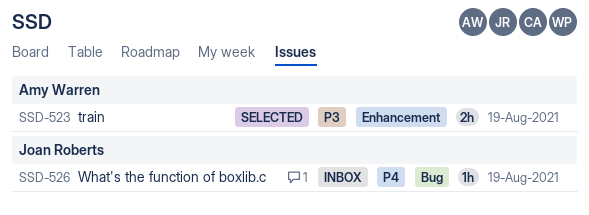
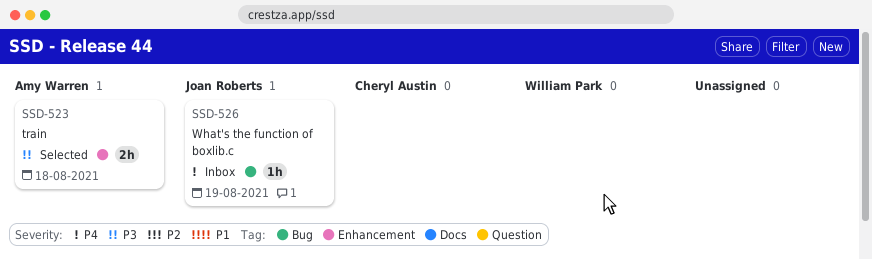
SSD-523, due: Aug 19 -> Aug 18

